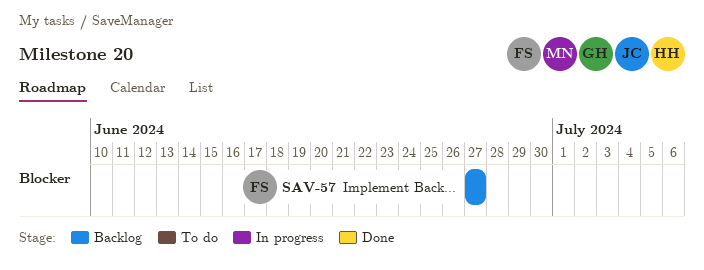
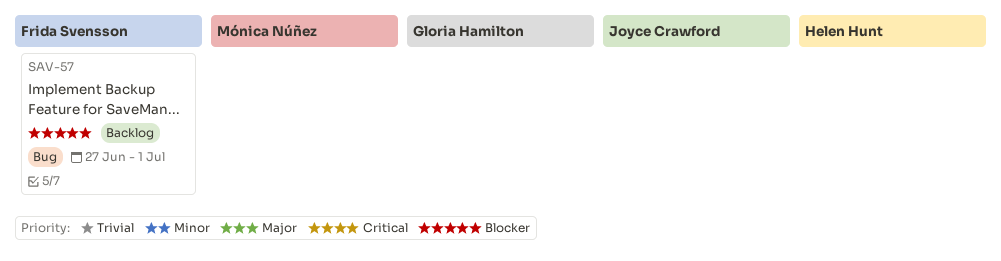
SAV-57, due: Jun 27 -> Jul 1

